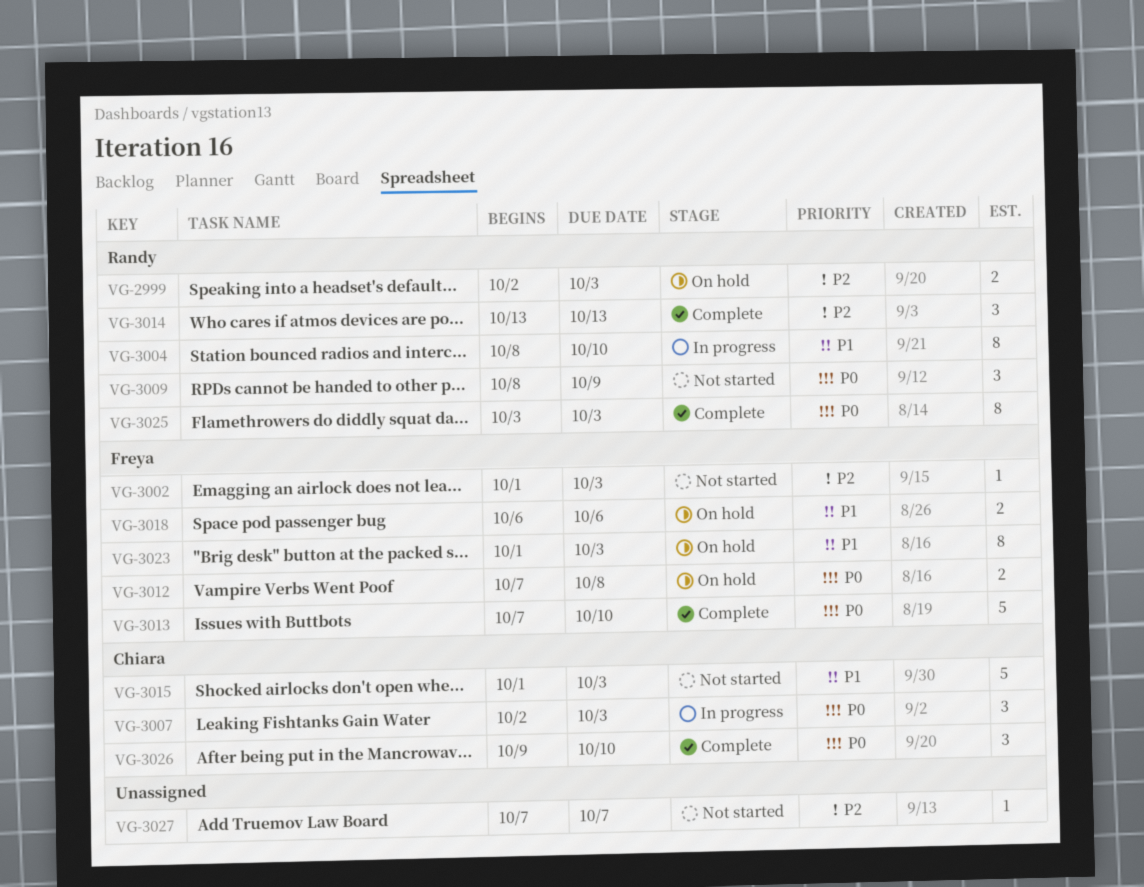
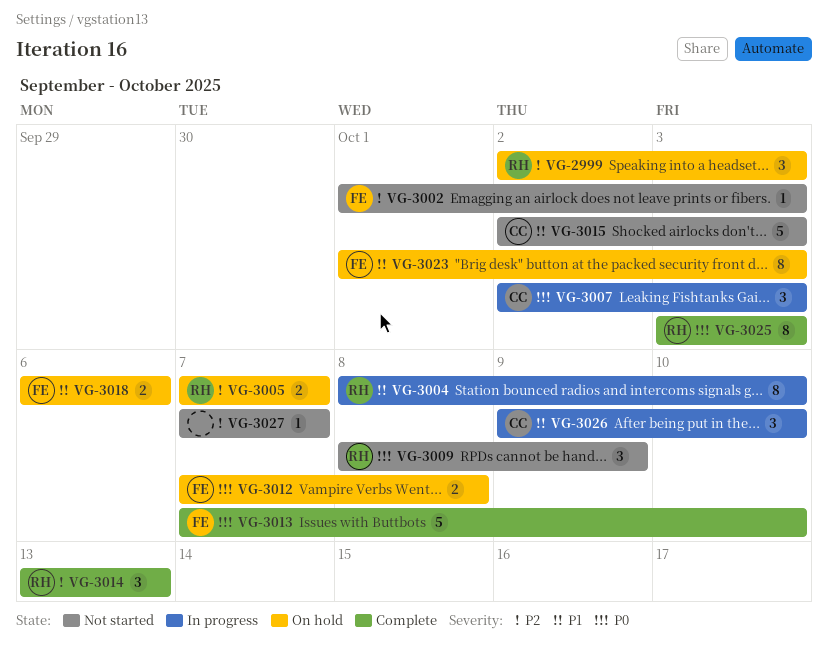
VG-2999, estimate: 2 -> 3
VG-3005: none -> present
VG-3015, start: Oct 1 -> Oct 2
VG-3026, status: Complete -> In progress
VG-3026, priority: P0 -> P1

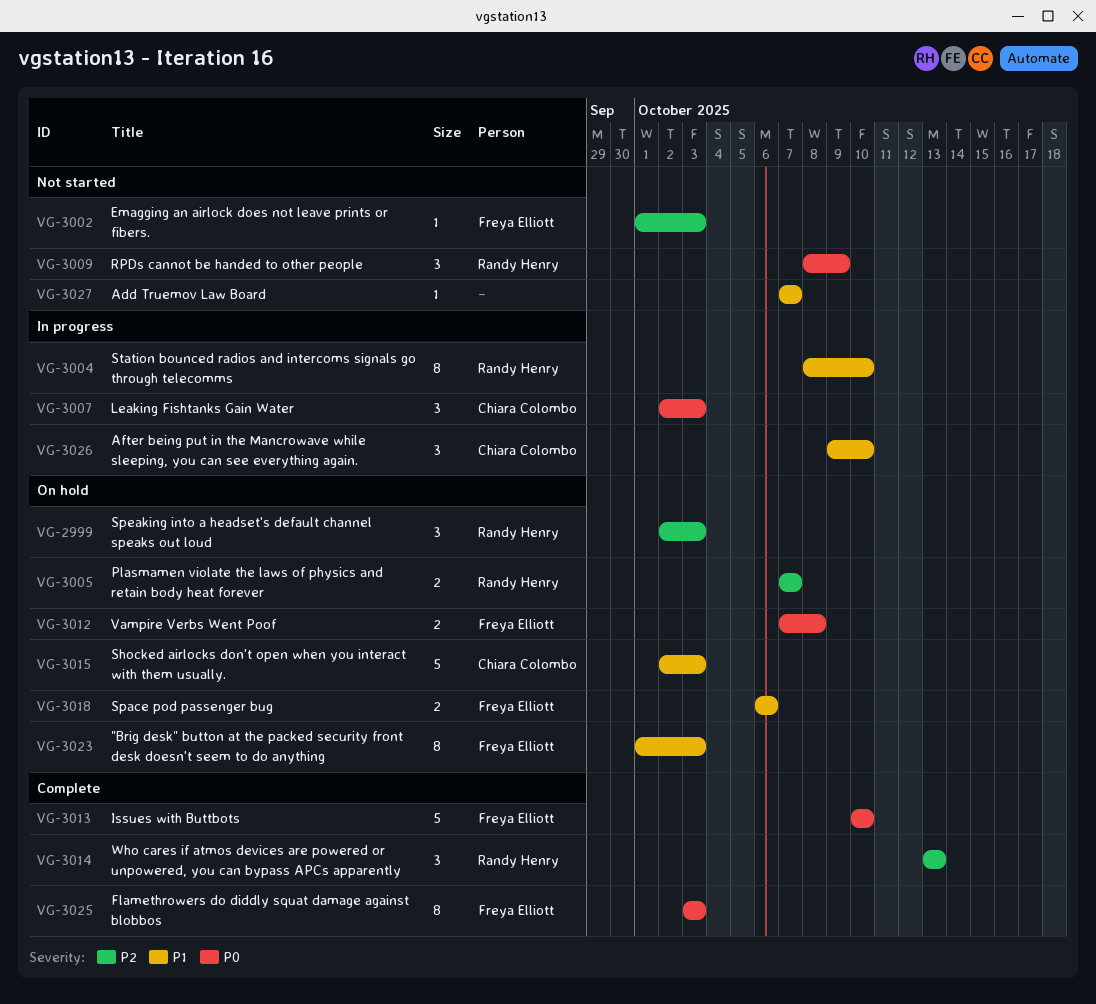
VG-3013, start: Oct 7 -> Oct 10
VG-3015, status: Not started -> On hold
VG-3025, owner: Randy Henry -> Freya Elliott
VG-3027, priority: P2 -> P1

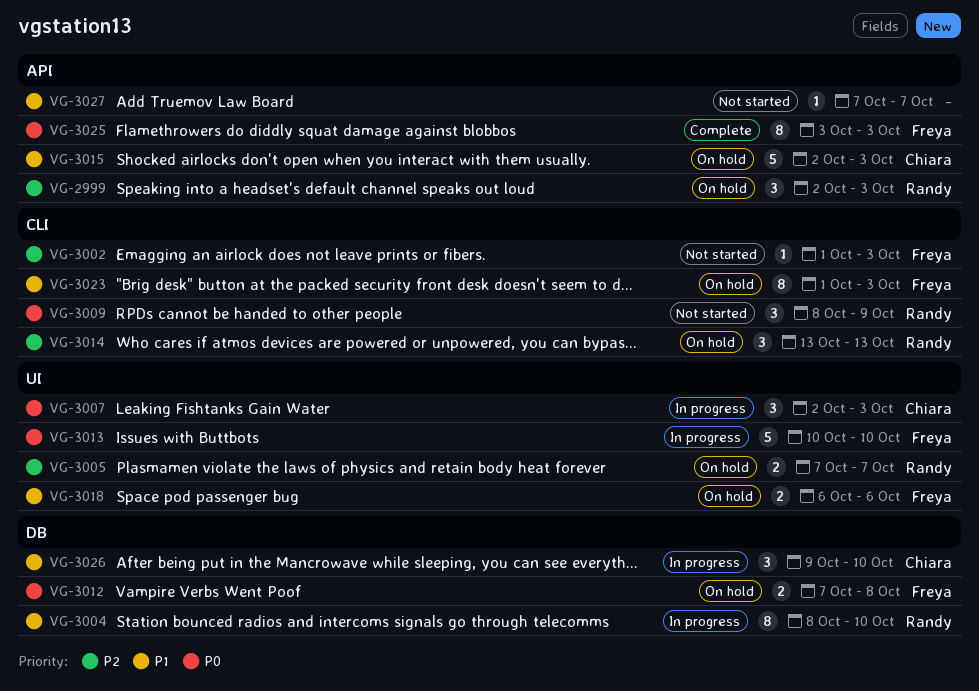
VG-3013, status: Complete -> In progress
VG-3014, status: Complete -> On hold

